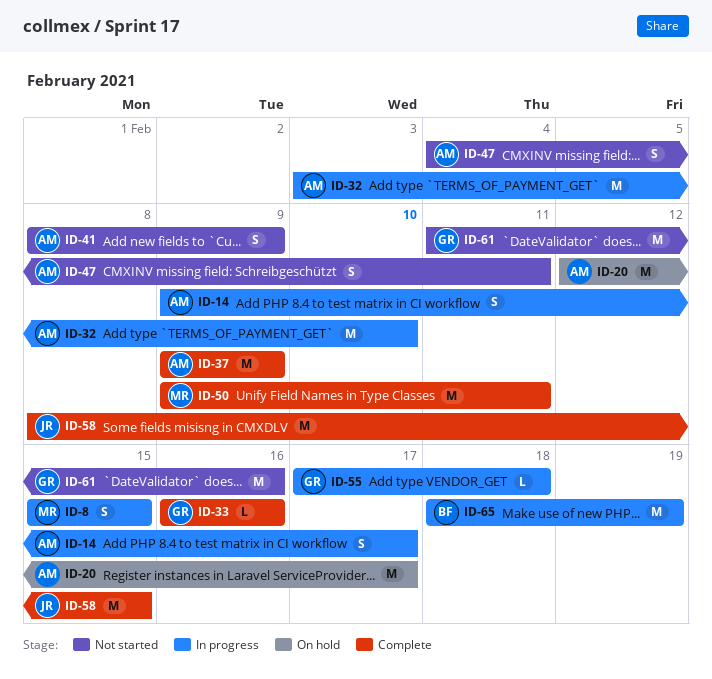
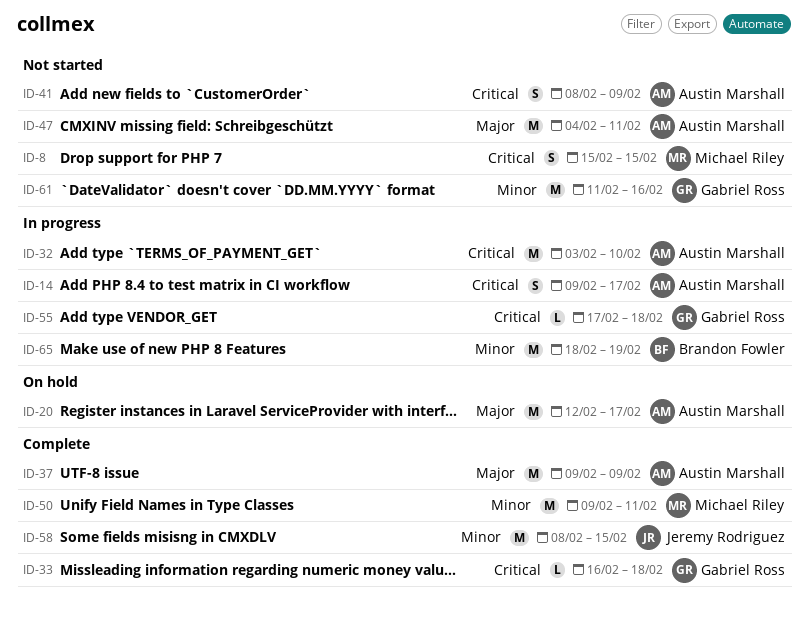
ID-8, status: In progress -> Not started
ID-33, due: Feb 16 -> Feb 18
ID-47, estimate: S -> M

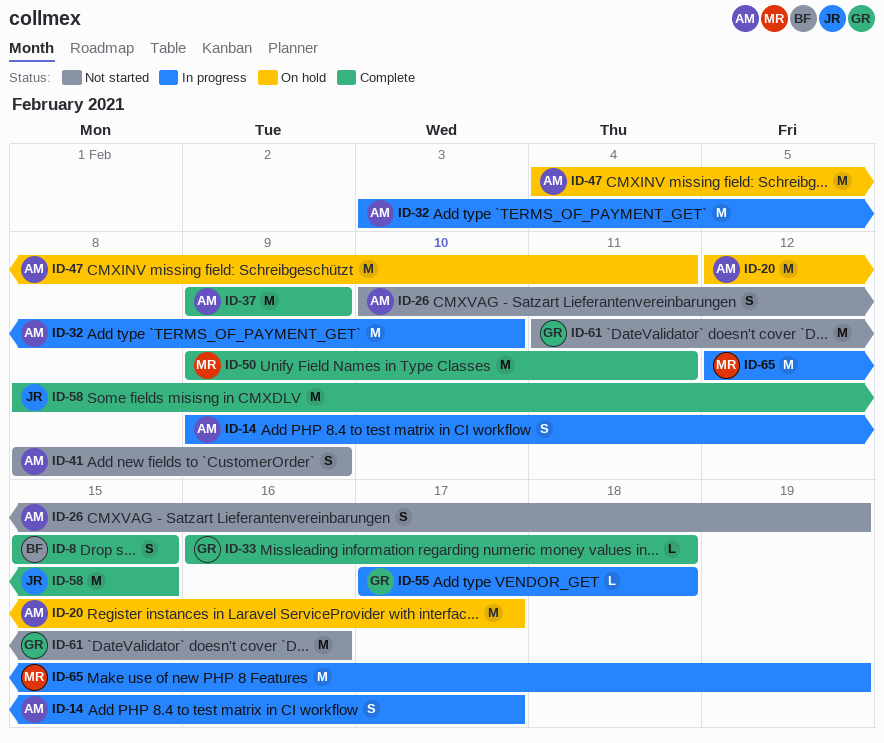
ID-8, status: Not started -> Complete
ID-8, owner: Michael Riley -> Brandon Fowler
ID-26: none -> present
ID-47, status: Not started -> On hold
ID-65, owner: Brandon Fowler -> Michael Riley
ID-65, start: Feb 18 -> Feb 12

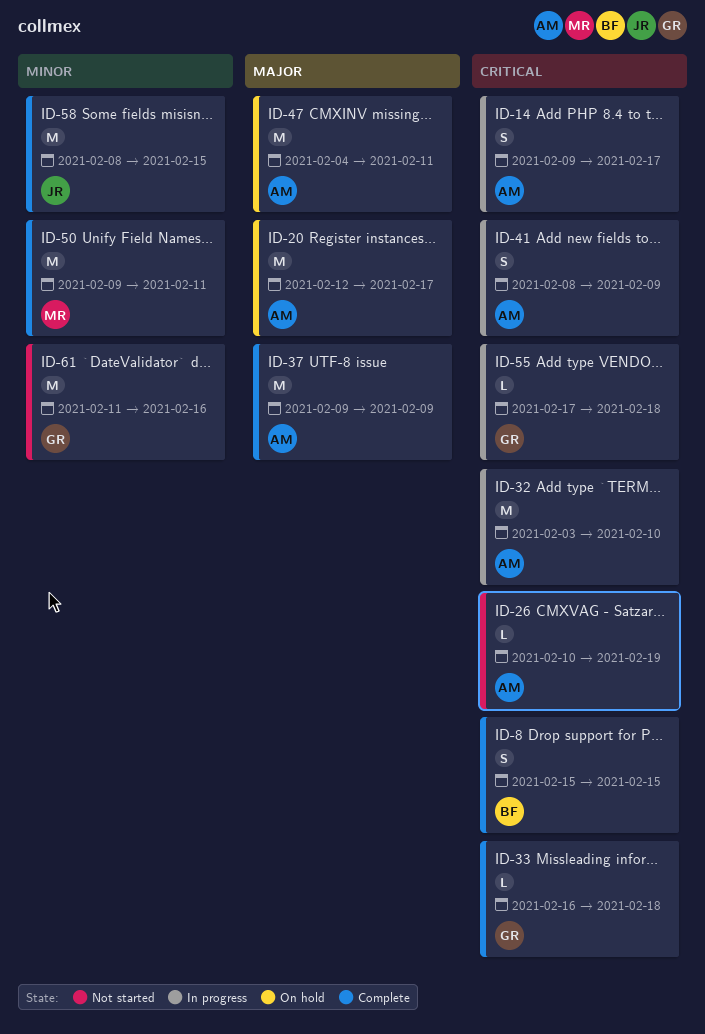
ID-26, estimate: S -> L
ID-41, status: Not started -> In progress
ID-65: present -> none

